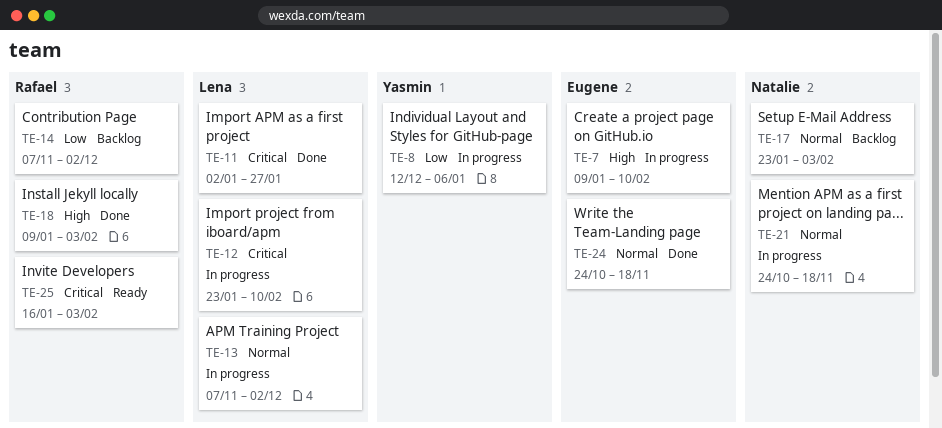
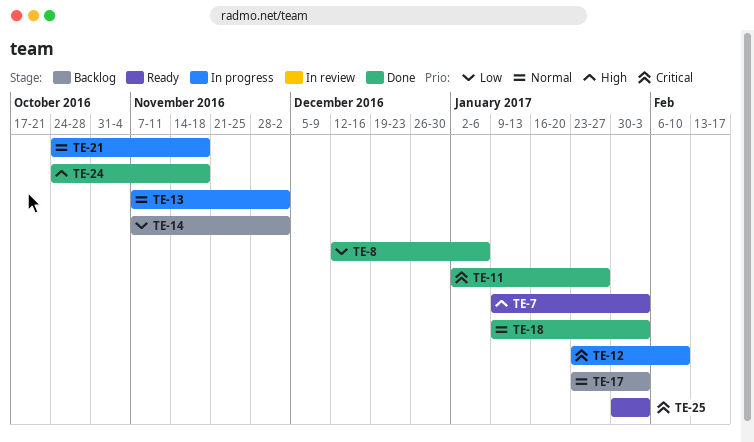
TE-7, status: In progress -> Ready
TE-7, due: Feb 10 -> Feb 3
TE-8, status: In progress -> Done
TE-18, priority: High -> Normal
TE-24, priority: Normal -> High
TE-25, start: Jan 16 -> Jan 30

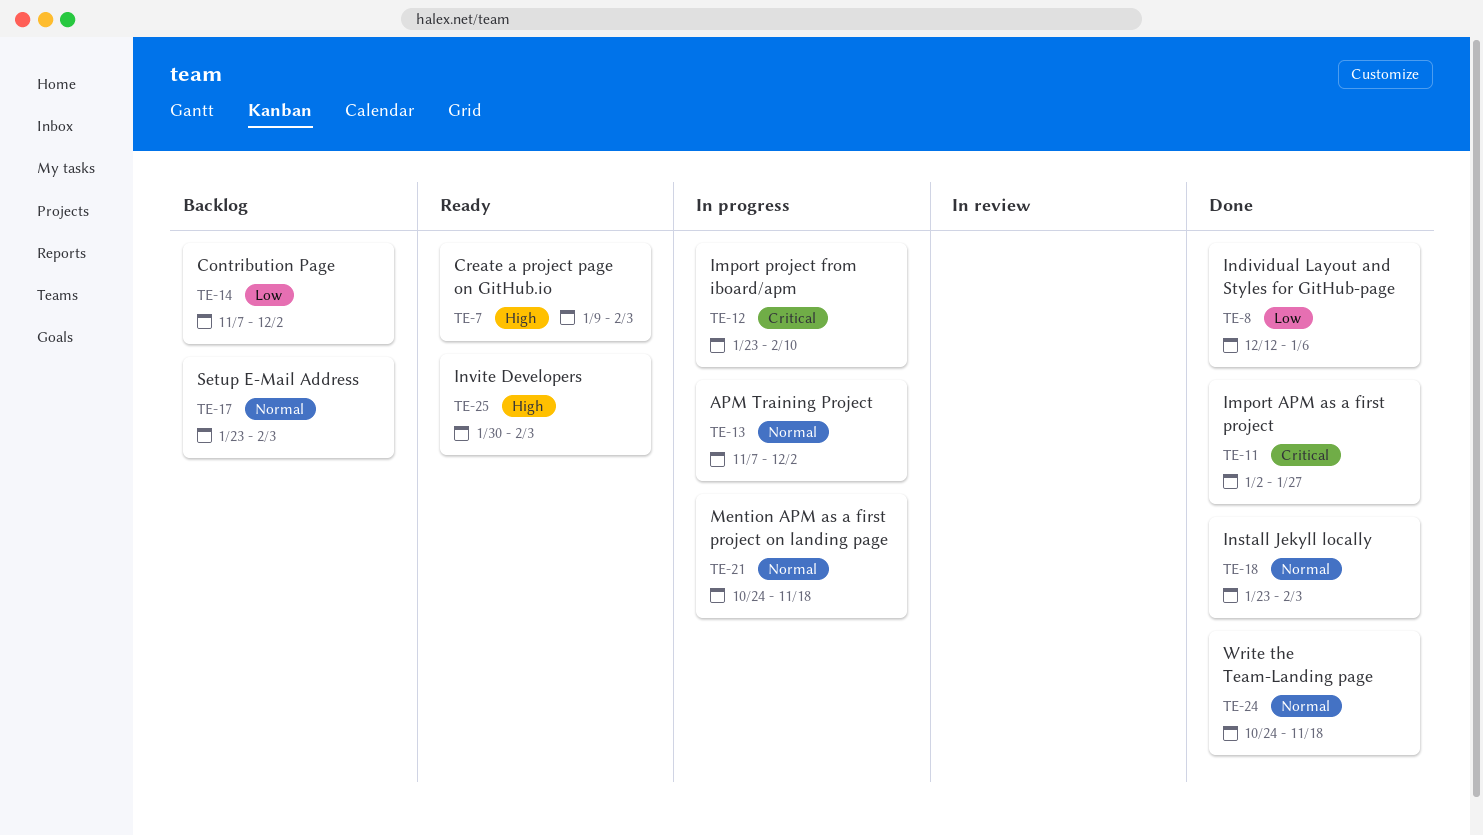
TE-18, start: Jan 9 -> Jan 23
TE-24, priority: High -> Normal
TE-25, priority: Critical -> High

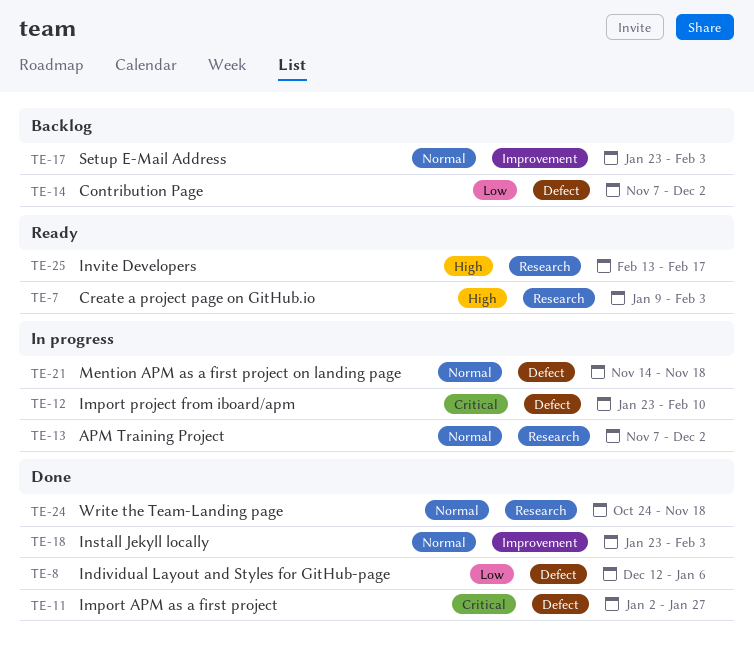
TE-21, start: Oct 24 -> Nov 14
TE-25, start: Jan 30 -> Feb 13
TE-25, due: Feb 3 -> Feb 17

